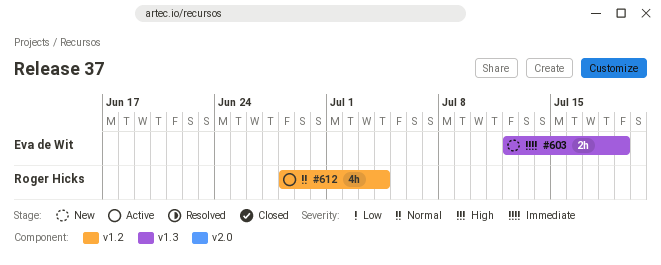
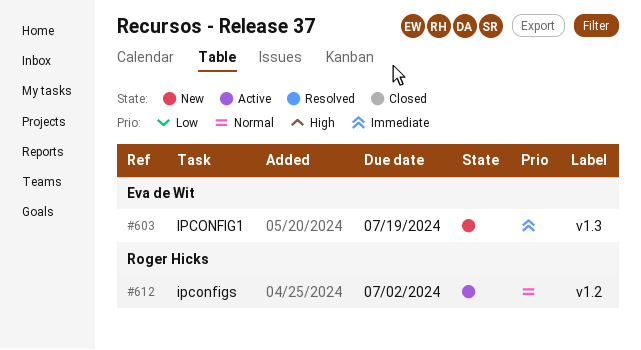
#612, due: Jul 4 -> Jul 2

